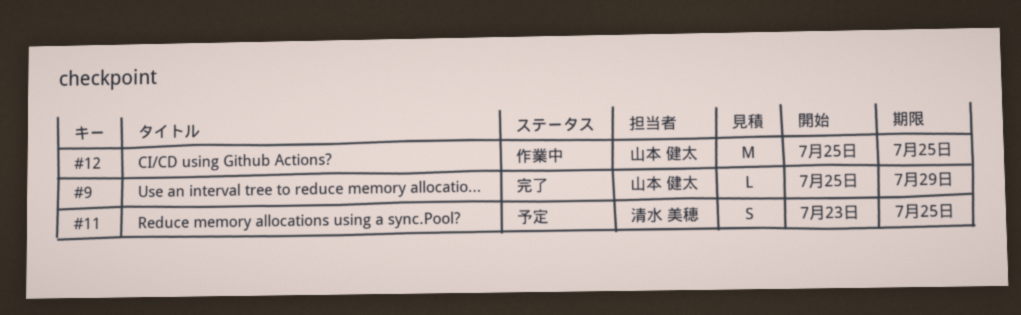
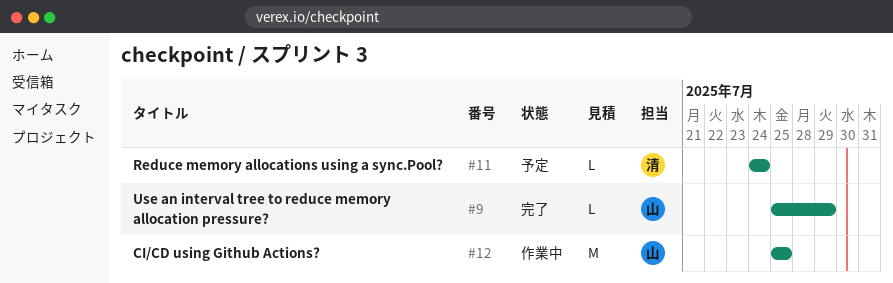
#11, estimate: S -> L
#11, start: Jul 23 -> Jul 24
#11, due: Jul 25 -> Jul 24

